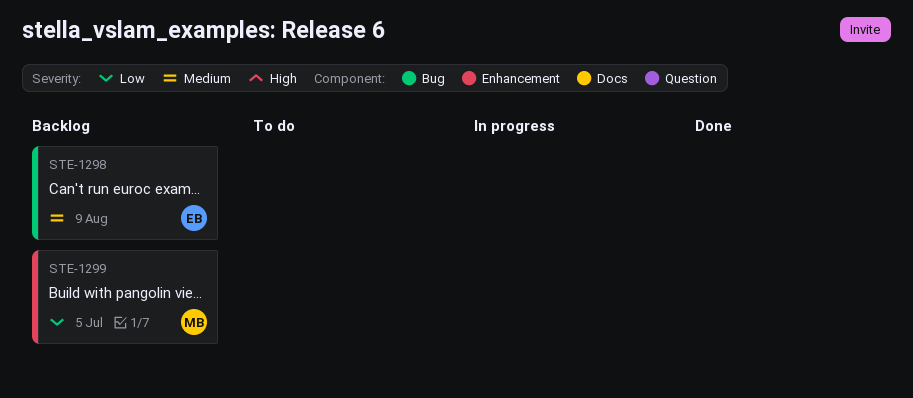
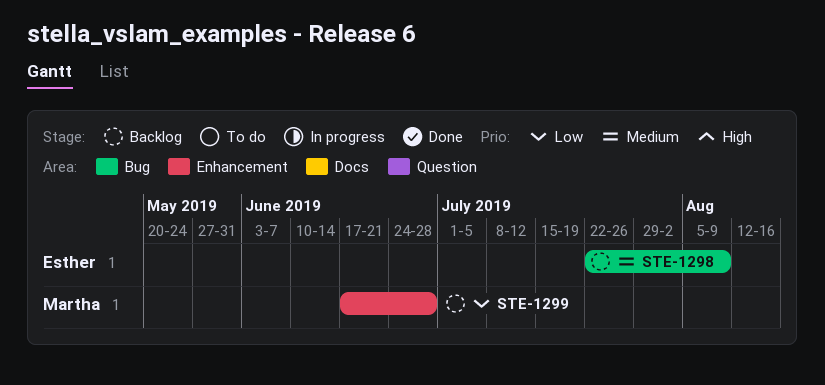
STE-1299, due: Jul 5 -> Jun 28

